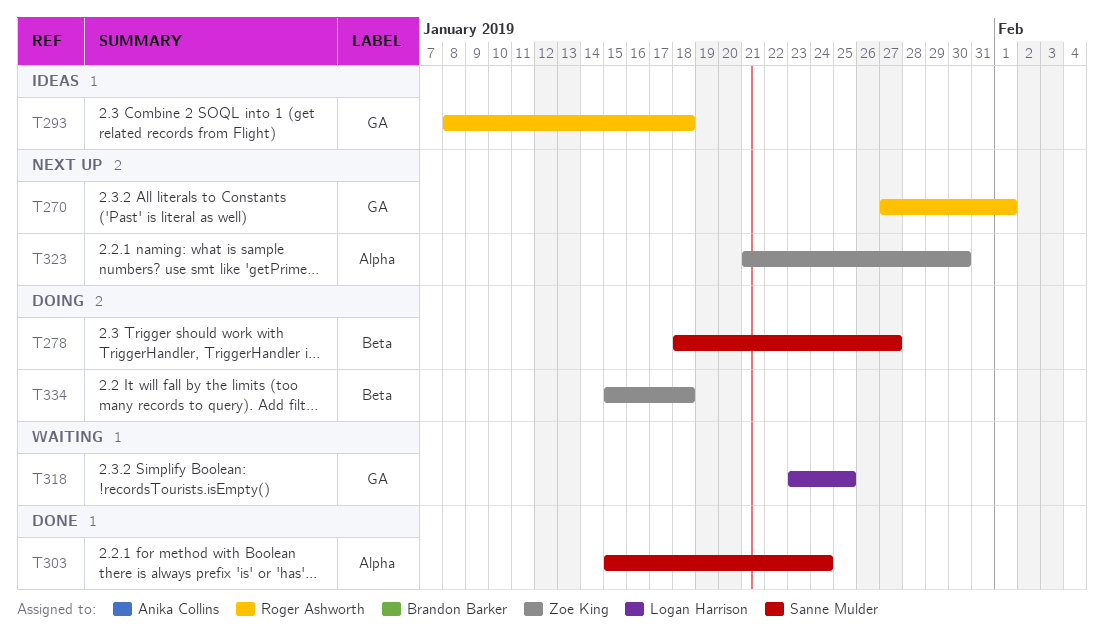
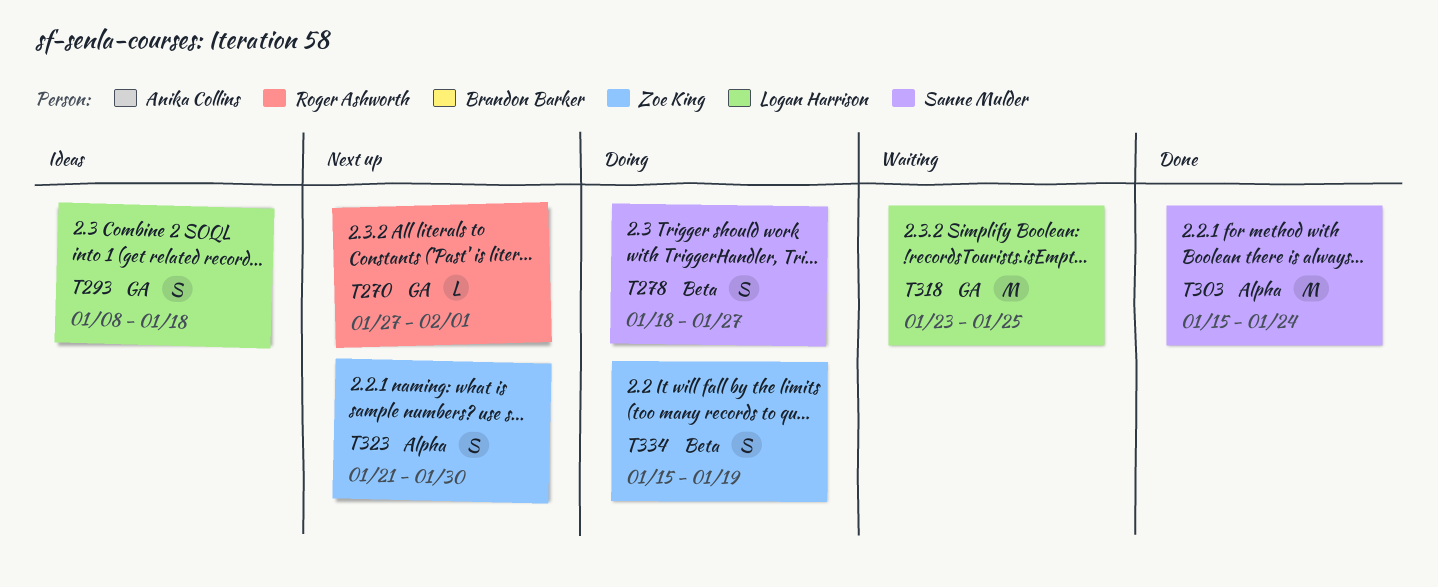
T293, owner: Roger Ashworth -> Logan Harrison
T334, due: Jan 18 -> Jan 19

